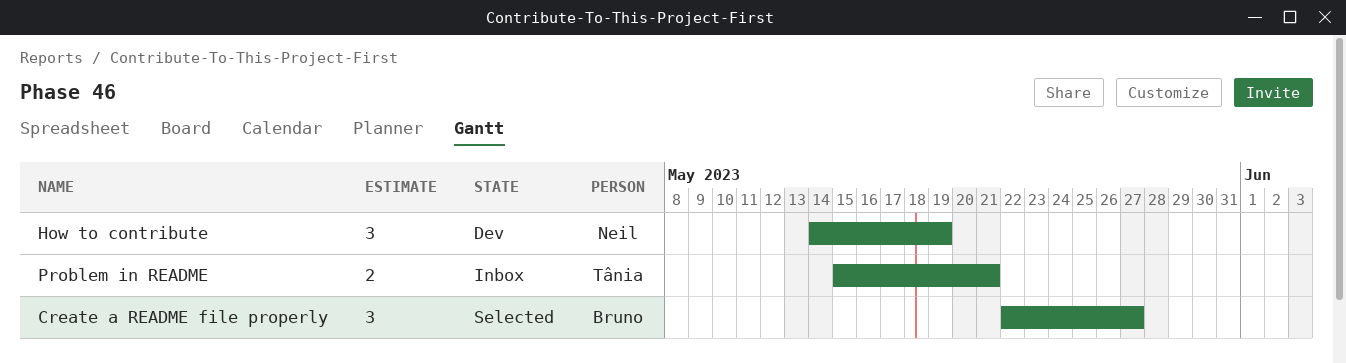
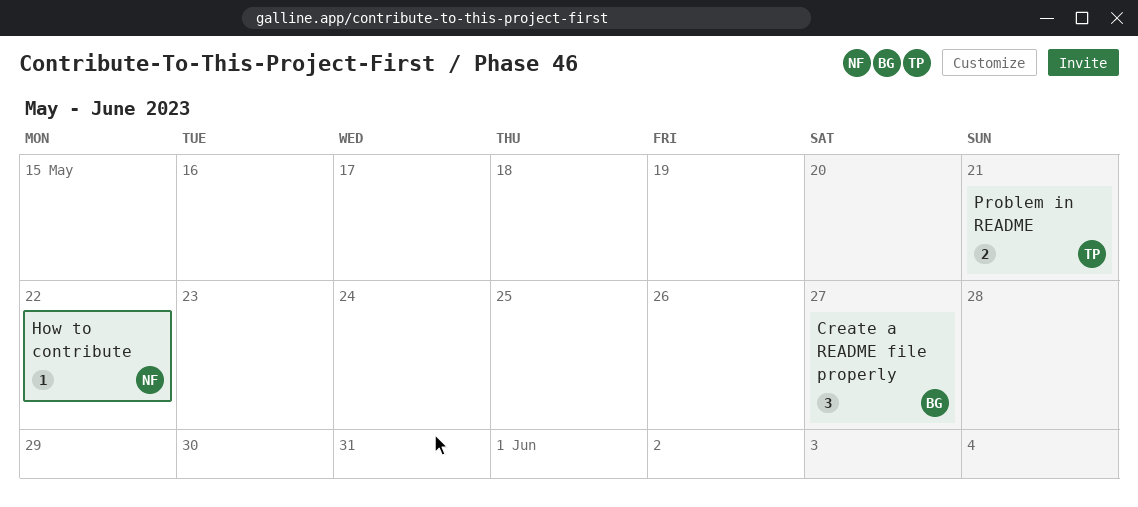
How to contribute, estimate: 3 -> 1
How to contribute, due: May 19 -> May 22

